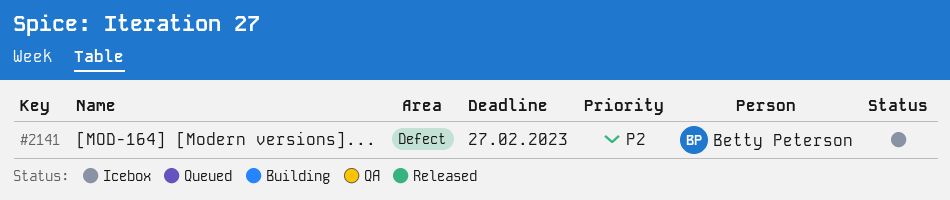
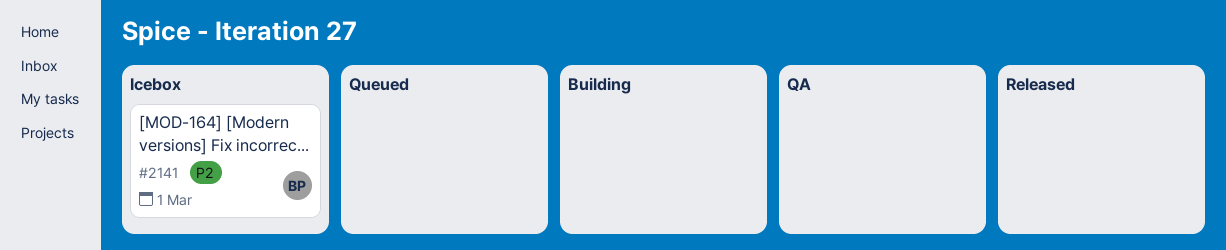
#2141, due: Feb 27 -> Mar 1

